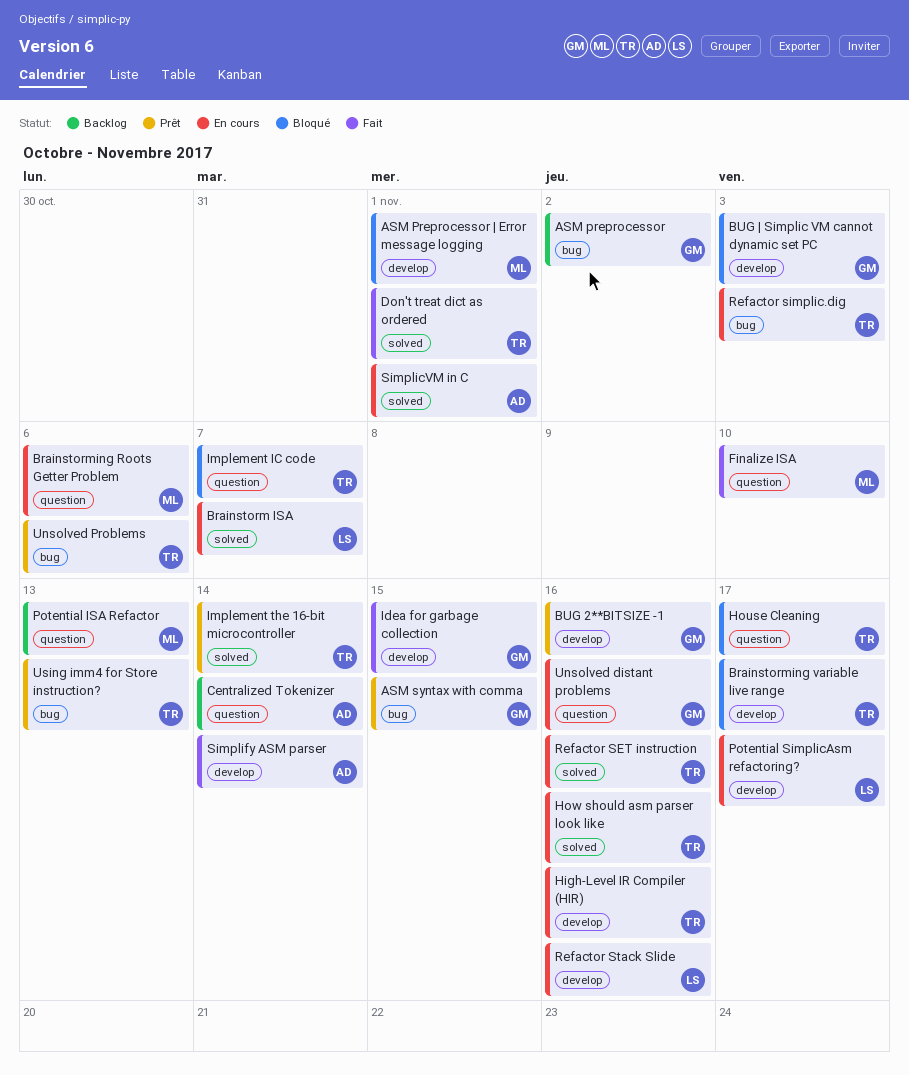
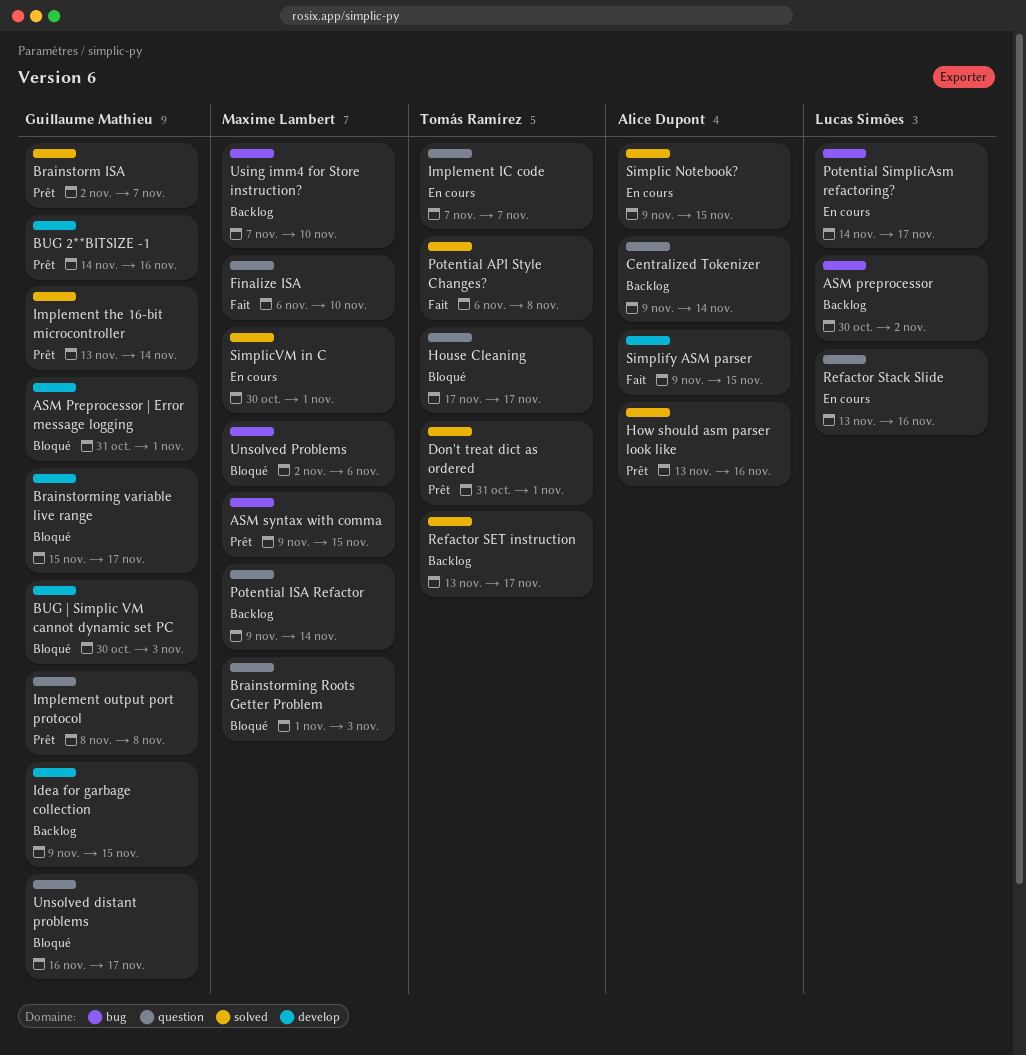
ASM preprocessor, owner: Guillaume Mathieu -> Lucas Simões
ASM Preprocessor | Error message logging, owner: Maxime Lambert -> Guillaume Mathieu
ASM syntax with comma, owner: Guillaume Mathieu -> Maxime Lambert
Brainstorm ISA, status: En cours -> Prêt
Brainstorm ISA, owner: Lucas Simões -> Guillaume Mathieu
Brainstorming Roots Getter Problem, status: En cours -> Bloqué
Brainstorming Roots Getter Problem, due: Nov 6 -> Nov 3
Brainstorming variable live range, owner: Tomás Ramírez -> Guillaume Mathieu
Don't treat dict as ordered, status: Fait -> Prêt
High-Level IR Compiler (HIR): present -> none
How should asm parser look like, status: En cours -> Prêt
How should asm parser look like, owner: Tomás Ramírez -> Alice Dupont
Idea for garbage collection, status: Fait -> Backlog
Implement IC code, status: Bloqué -> En cours
Implement output port protocol: none -> present
Implement the 16-bit microcontroller, owner: Tomás Ramírez -> Guillaume Mathieu
Potential API Style Changes?: none -> present
Potential ISA Refactor, due: Nov 13 -> Nov 14
Potential SimplicAsm refactoring?, label: develop -> bug
Refactor SET instruction, status: En cours -> Backlog
Refactor SET instruction, due: Nov 16 -> Nov 17
Refactor simplic.dig: present -> none
Refactor Stack Slide, label: develop -> question
Simplic Notebook?: none -> present
SimplicVM in C, owner: Alice Dupont -> Maxime Lambert
Simplify ASM parser, due: Nov 14 -> Nov 15
Unsolved distant problems, status: En cours -> Bloqué
Unsolved distant problems, due: Nov 16 -> Nov 17
Unsolved Problems, status: Prêt -> Bloqué
Unsolved Problems, owner: Tomás Ramírez -> Maxime Lambert
Using imm4 for Store instruction?, status: Prêt -> Backlog
Using imm4 for Store instruction?, owner: Tomás Ramírez -> Maxime Lambert
Using imm4 for Store instruction?, due: Nov 13 -> Nov 10

